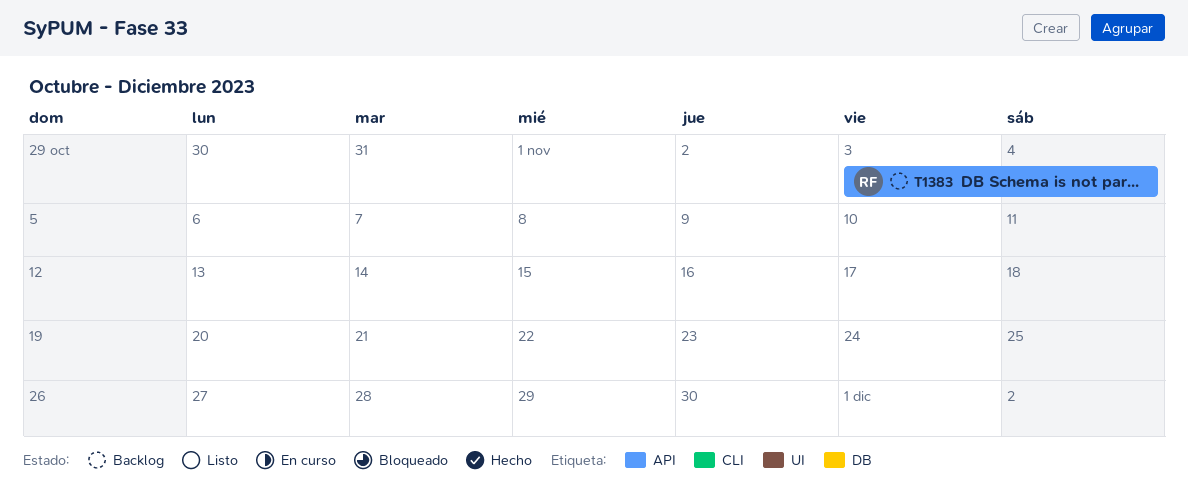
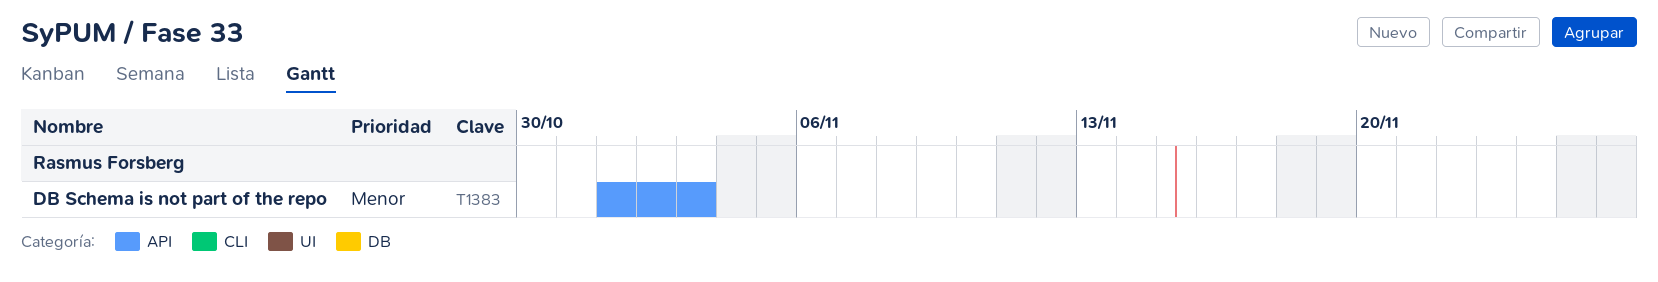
T1383, start: Nov 3 -> Nov 1
T1383, due: Nov 4 -> Nov 3

